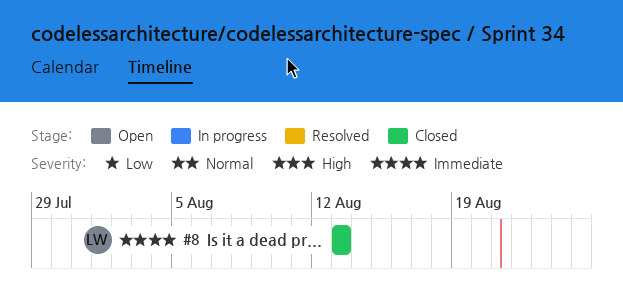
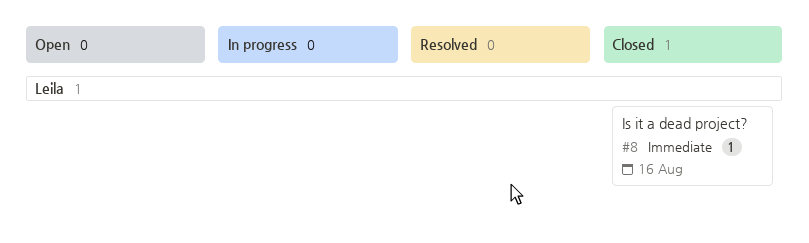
#8, due: Aug 13 -> Aug 16

